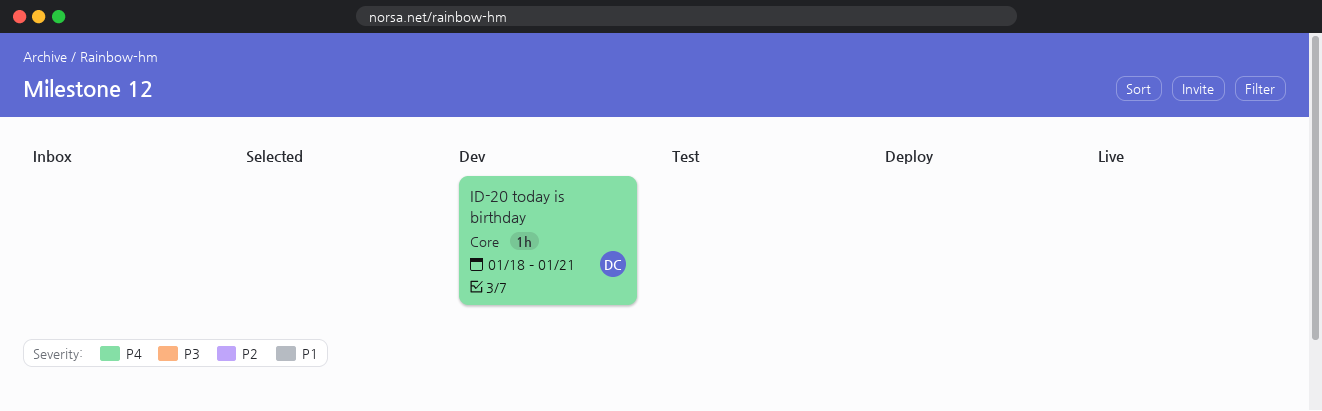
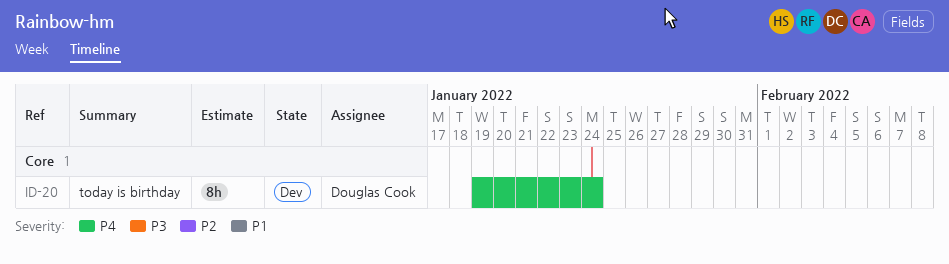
ID-20, estimate: 1h -> 8h
ID-20, start: Jan 18 -> Jan 19
ID-20, due: Jan 21 -> Jan 24

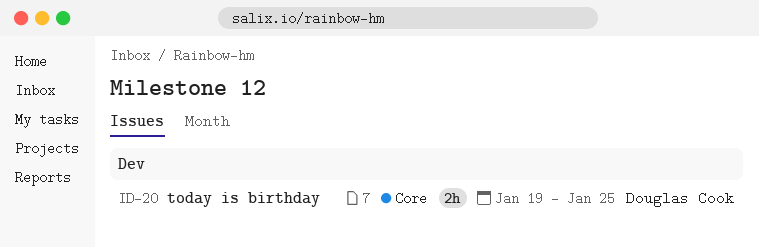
ID-20, estimate: 8h -> 2h
ID-20, due: Jan 24 -> Jan 25

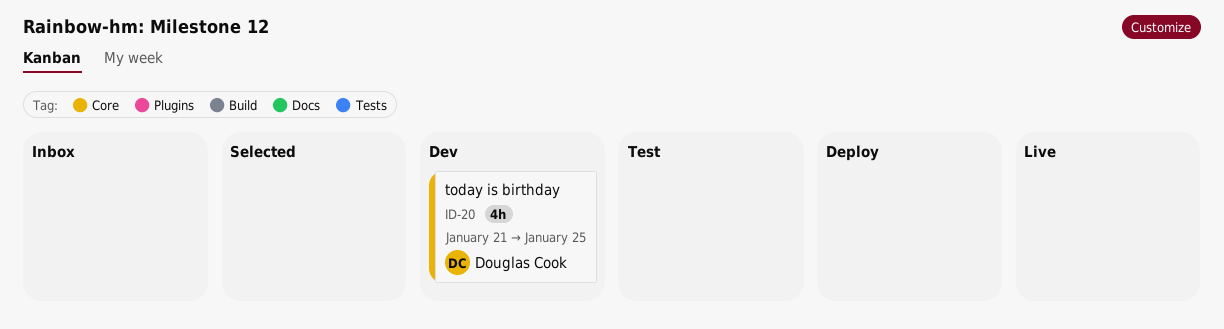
ID-20, estimate: 2h -> 4h
ID-20, start: Jan 19 -> Jan 21

